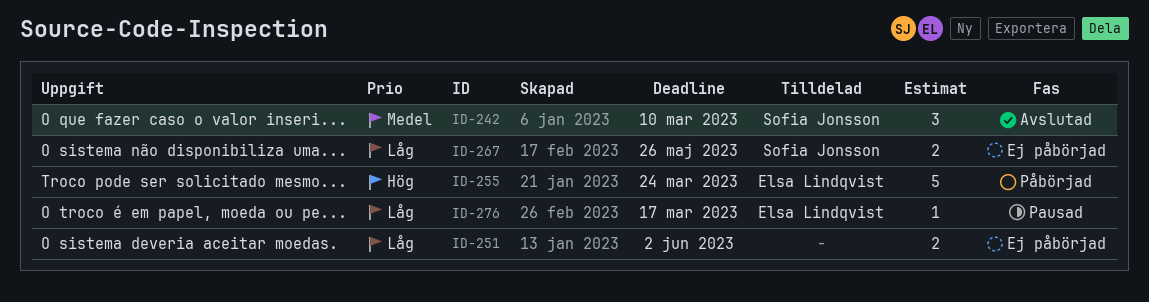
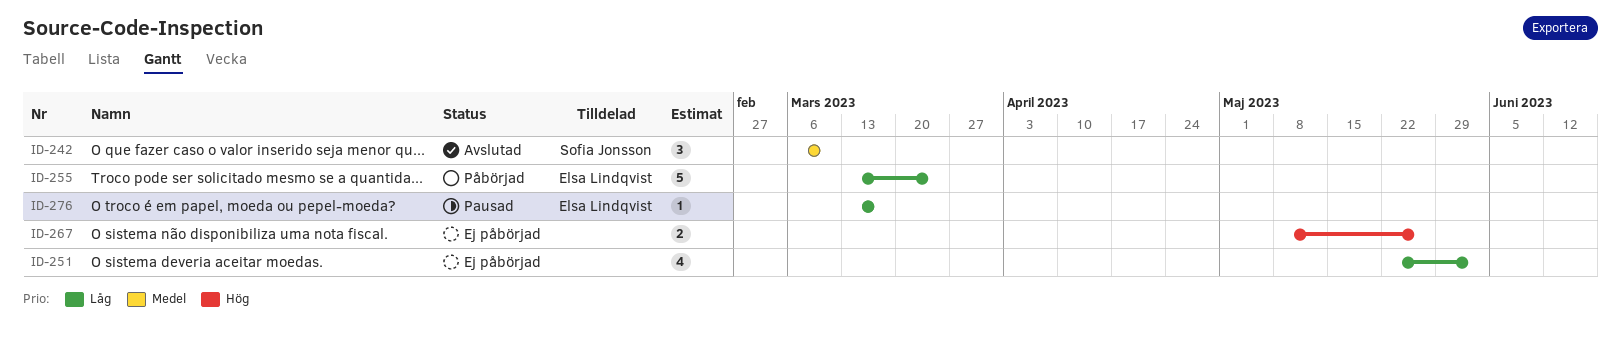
ID-251, estimate: 2 -> 4
ID-255, priority: Hög -> Låg
ID-267, owner: Sofia Jonsson -> none
ID-267, priority: Låg -> Hög

